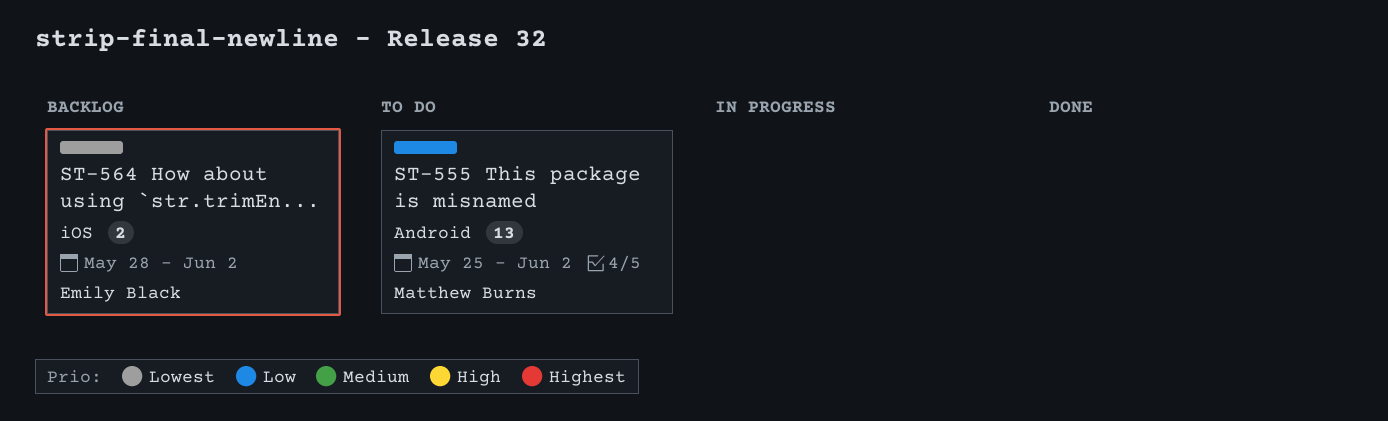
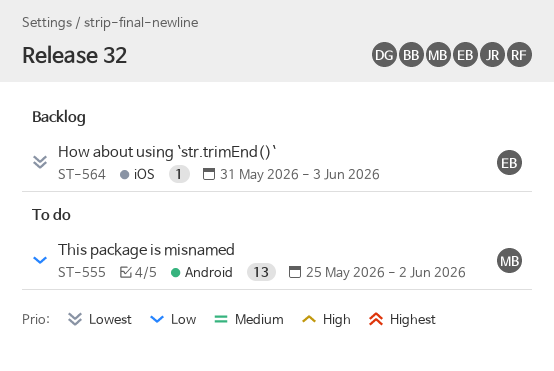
ST-564, estimate: 2 -> 1
ST-564, start: May 28 -> May 31
ST-564, due: Jun 2 -> Jun 3

